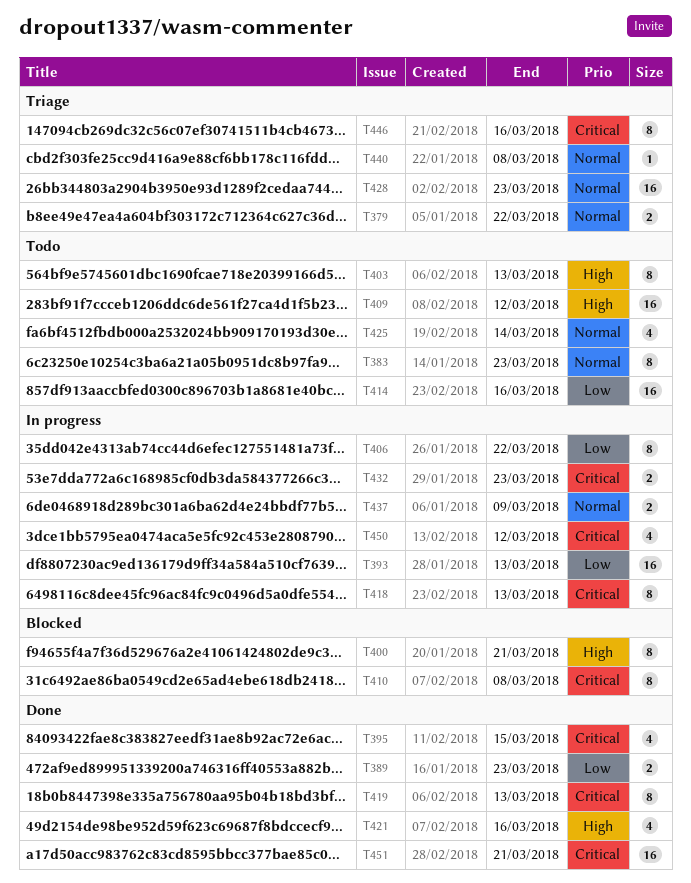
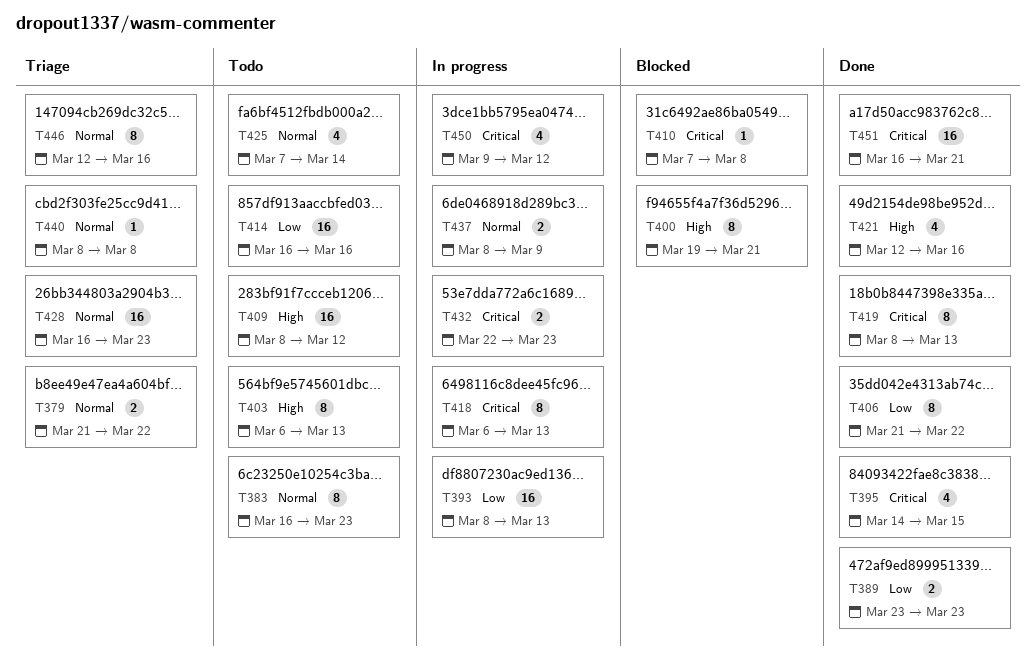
T406, status: In progress -> Done
T410, estimate: 8 -> 1
T446, priority: Critical -> Normal

